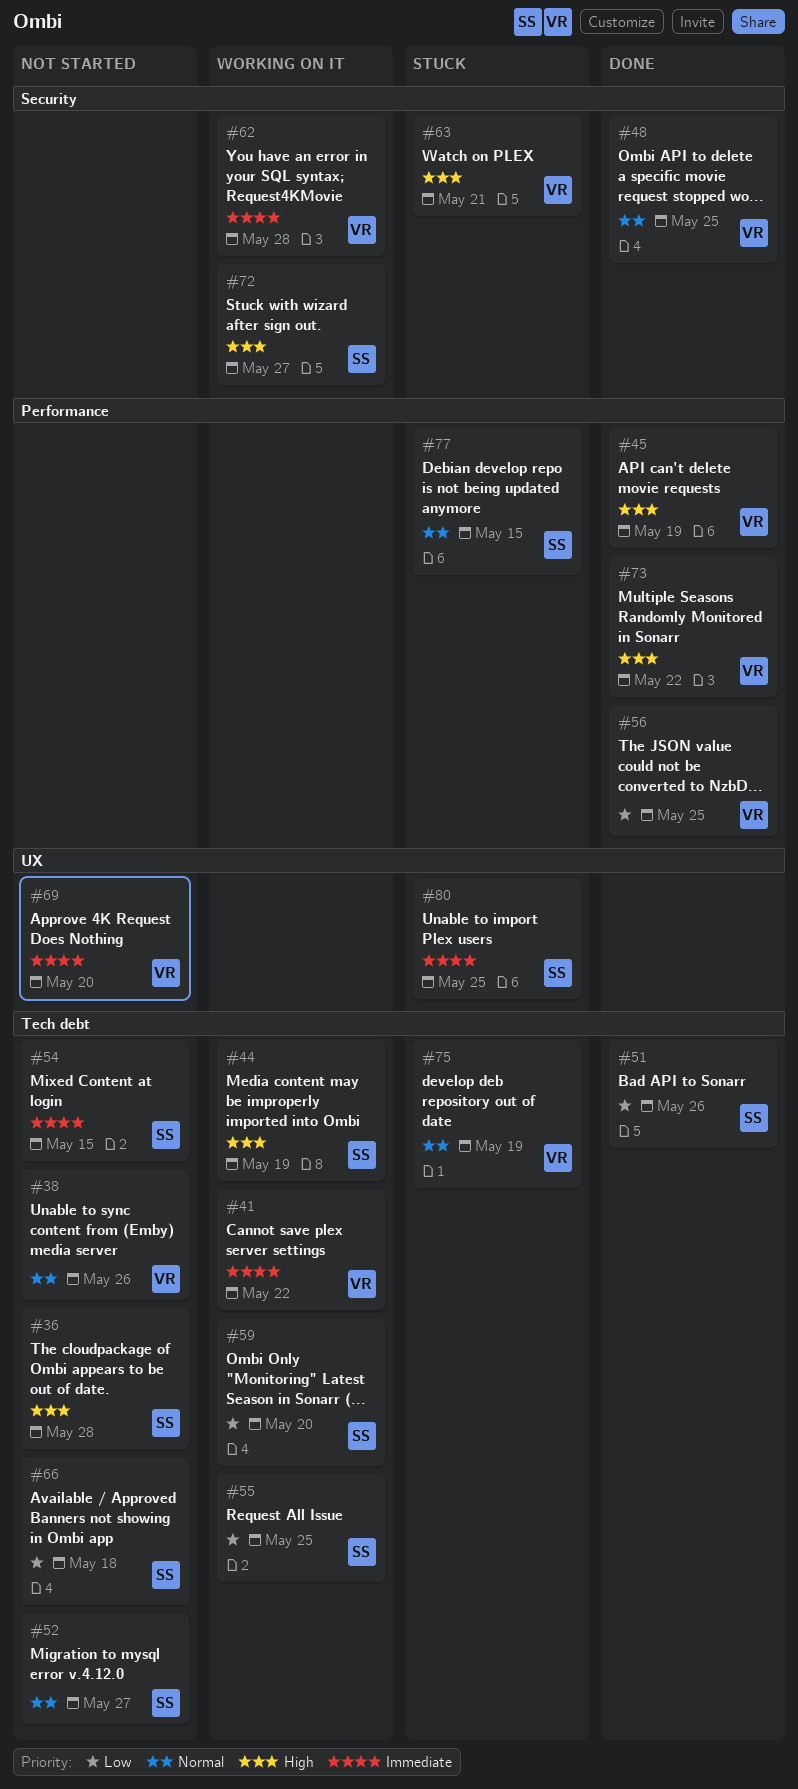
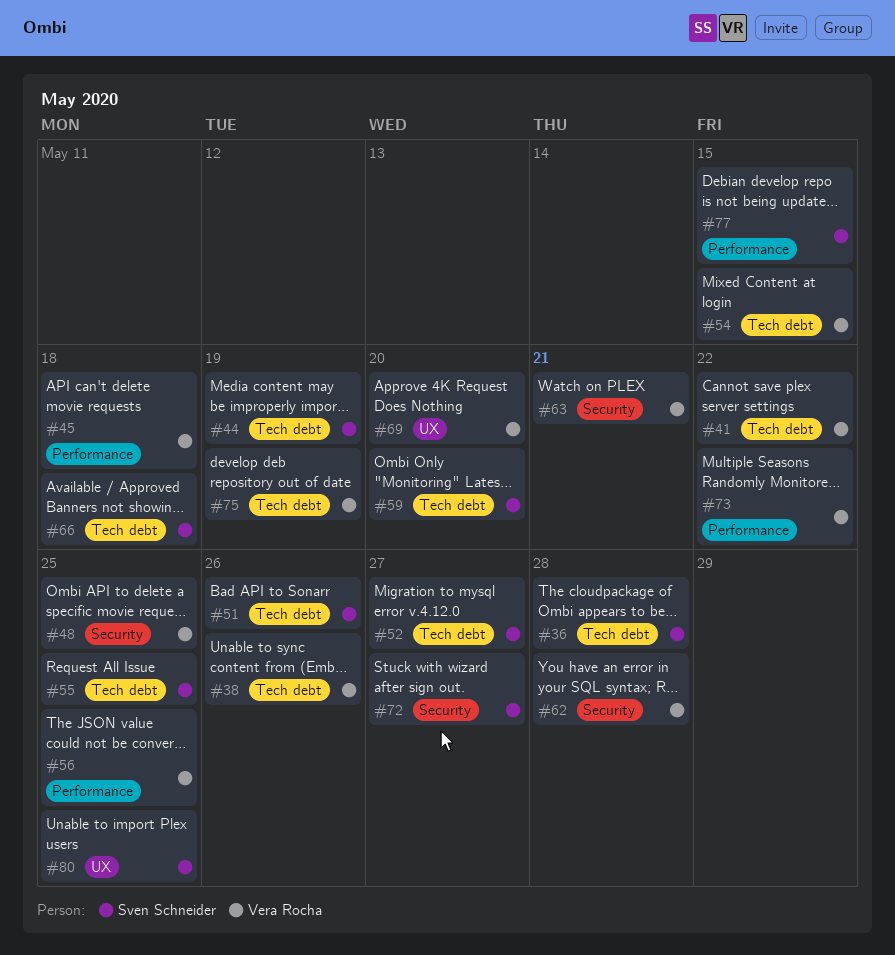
#45, due: May 19 -> May 18
#54, owner: Sven Schneider -> Vera Rocha

